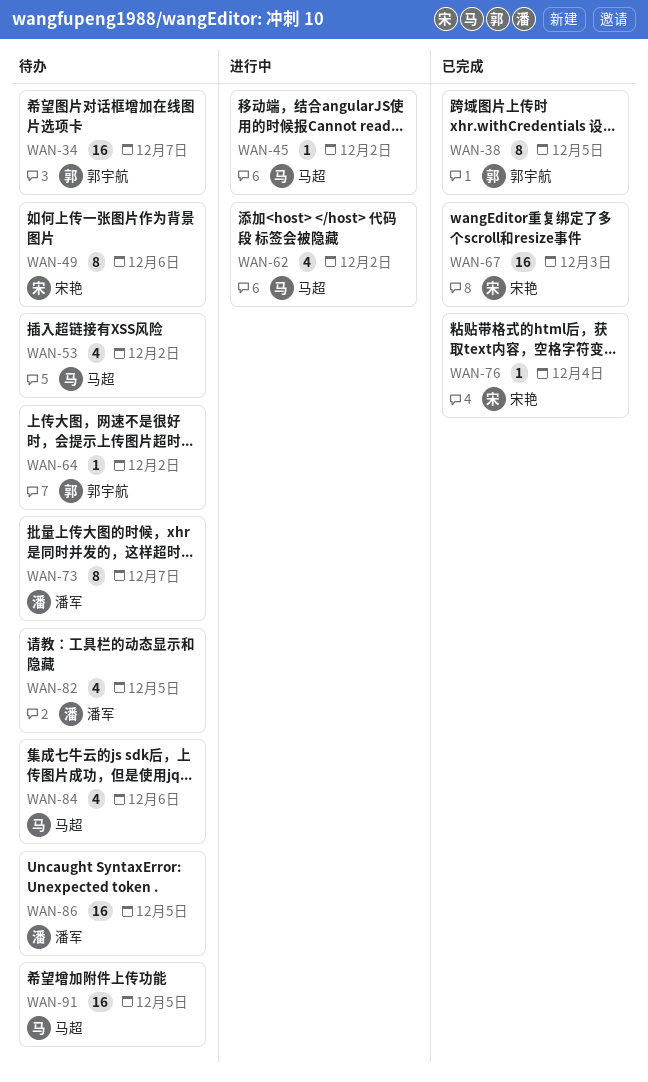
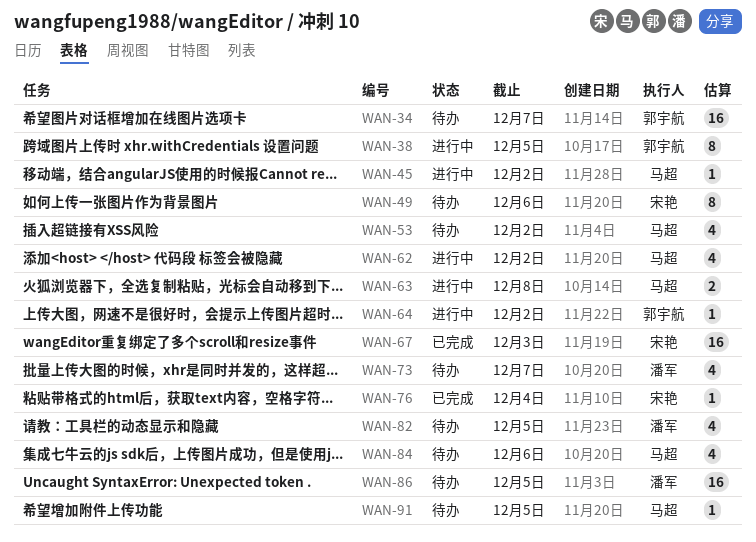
WAN-38, status: 已完成 -> 进行中
WAN-63: none -> present
WAN-64, status: 待办 -> 进行中
WAN-73, estimate: 8 -> 4
WAN-91, estimate: 16 -> 1

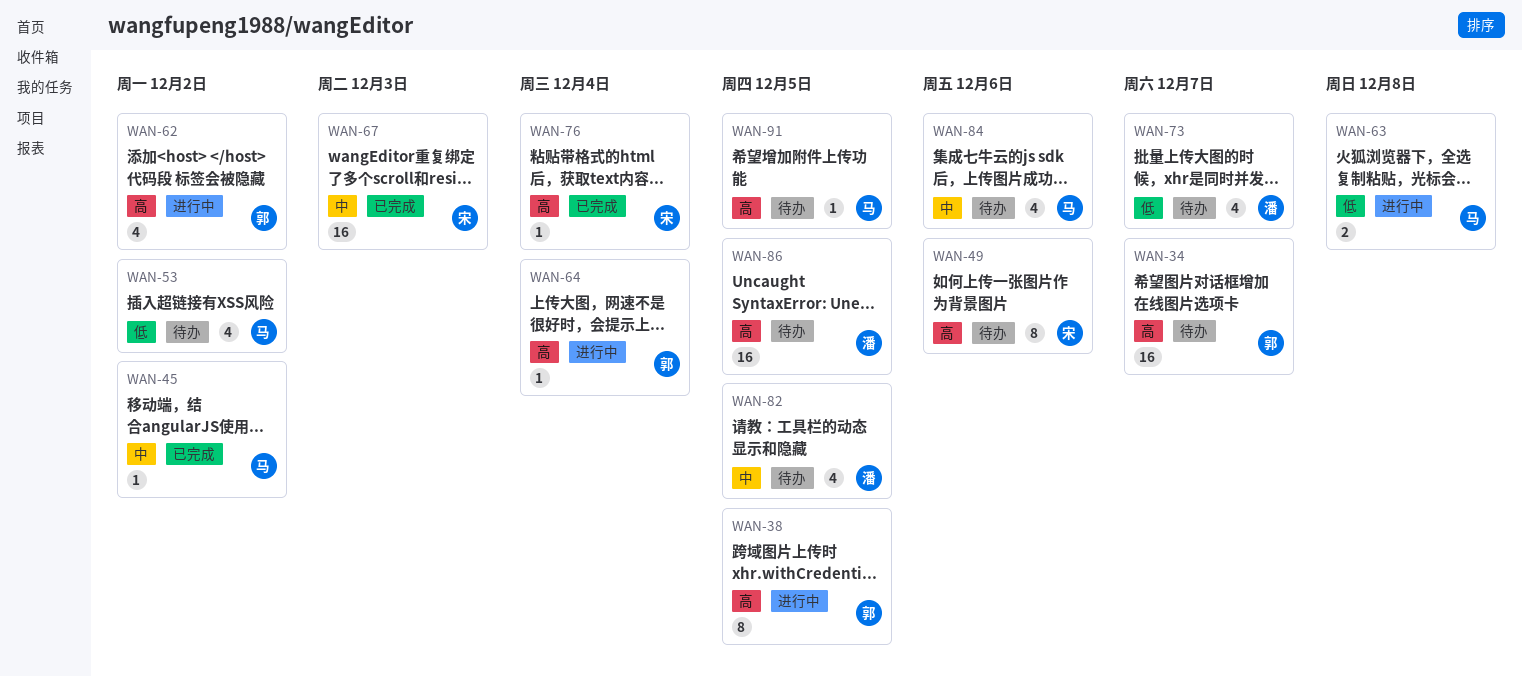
WAN-45, status: 进行中 -> 已完成
WAN-62, owner: 马超 -> 郭宇航
WAN-64, due: Dec 2 -> Dec 4

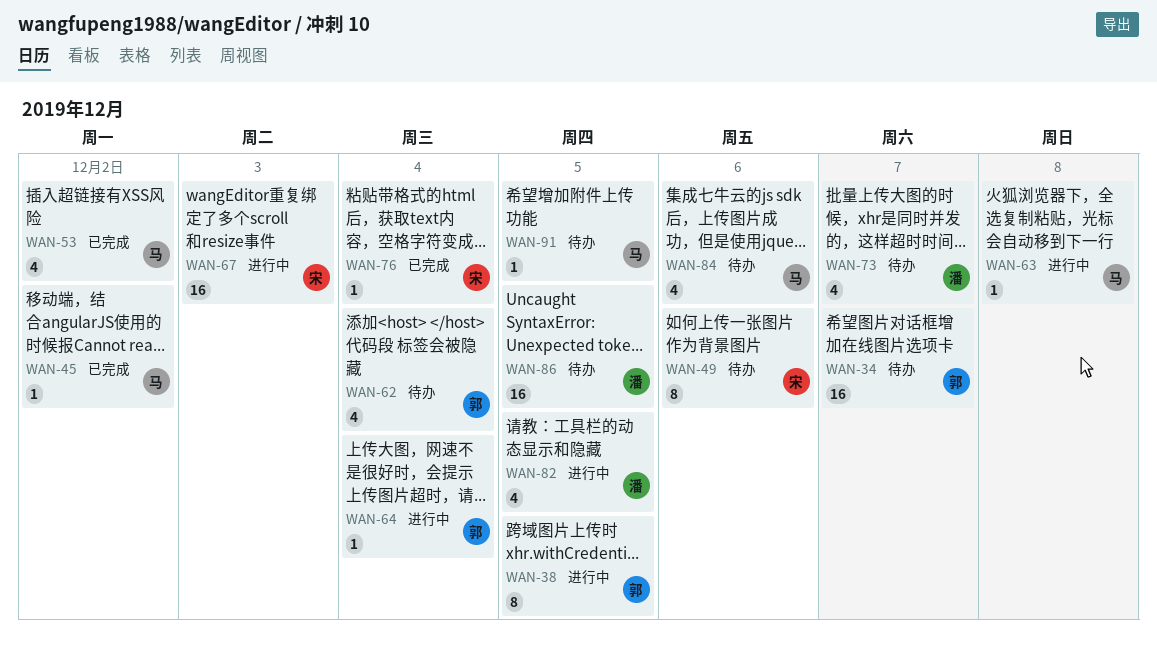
WAN-53, status: 待办 -> 已完成
WAN-62, status: 进行中 -> 待办
WAN-62, due: Dec 2 -> Dec 4
WAN-63, estimate: 2 -> 1
WAN-67, status: 已完成 -> 进行中
WAN-82, status: 待办 -> 进行中

